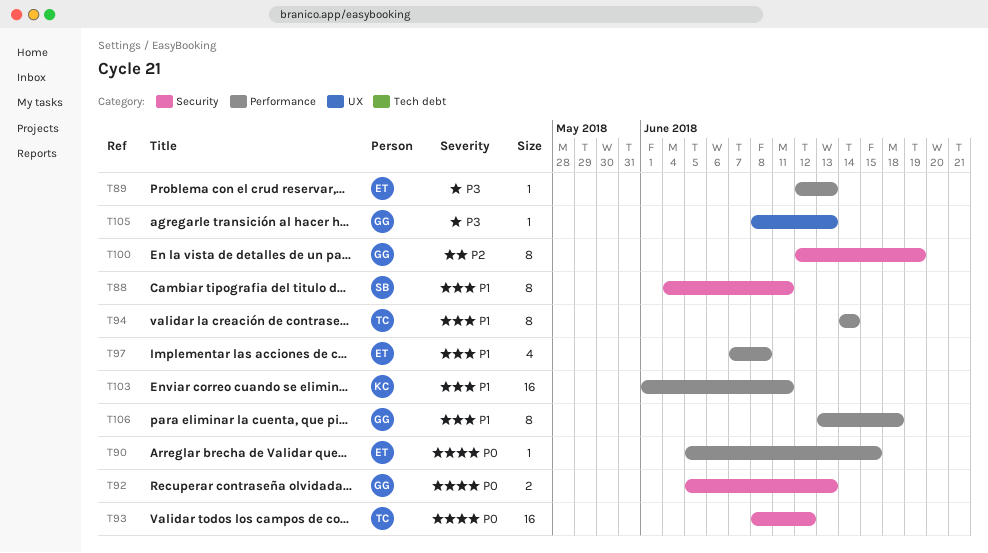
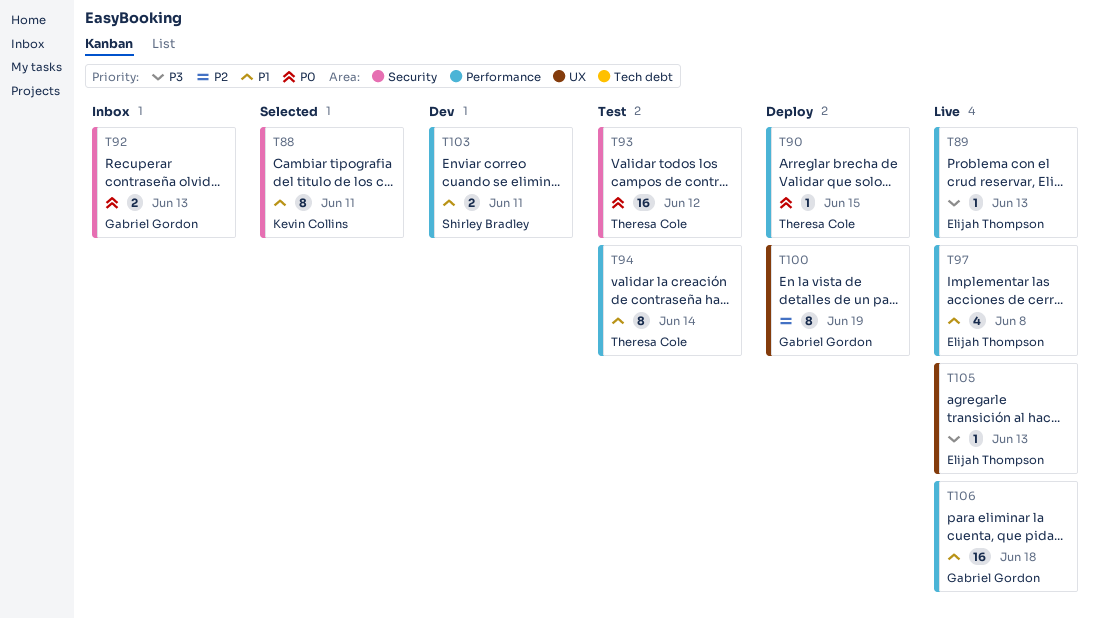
T88, owner: Shirley Bradley -> Kevin Collins
T90, owner: Elijah Thompson -> Theresa Cole
T100, label: Security -> UX
T103, owner: Kevin Collins -> Shirley Bradley
T103, estimate: 16 -> 2
T105, owner: Gabriel Gordon -> Elijah Thompson
T106, estimate: 8 -> 16

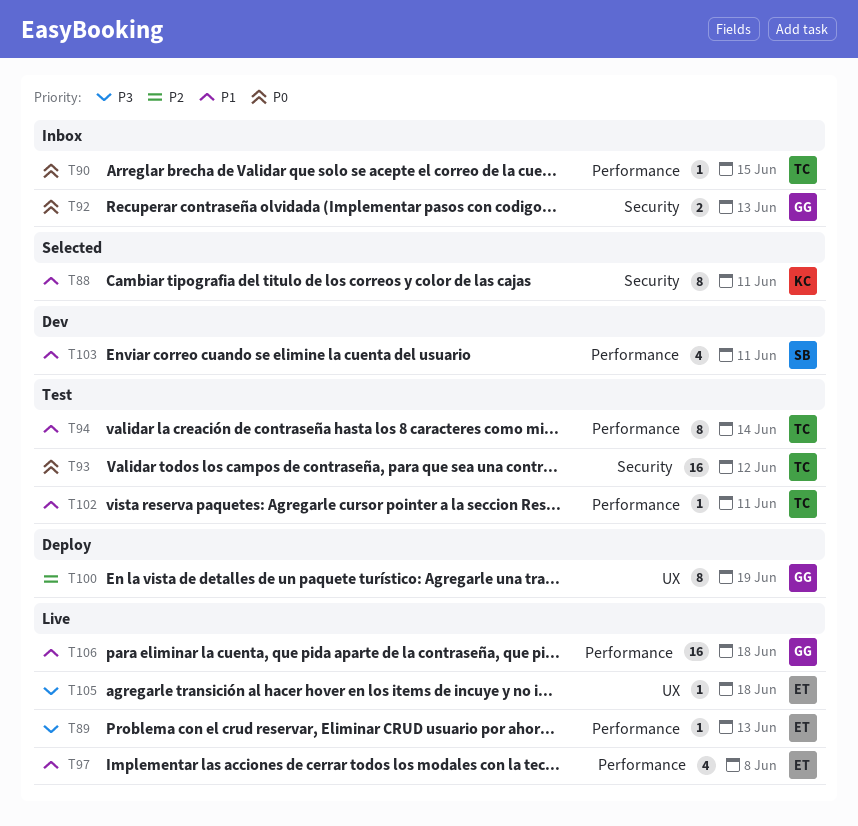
T90, status: Deploy -> Inbox
T102: none -> present
T103, estimate: 2 -> 4
T105, due: Jun 13 -> Jun 18

